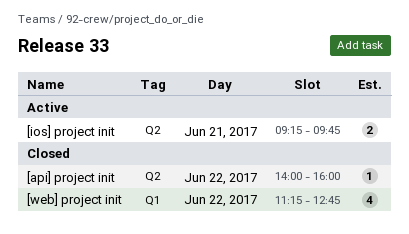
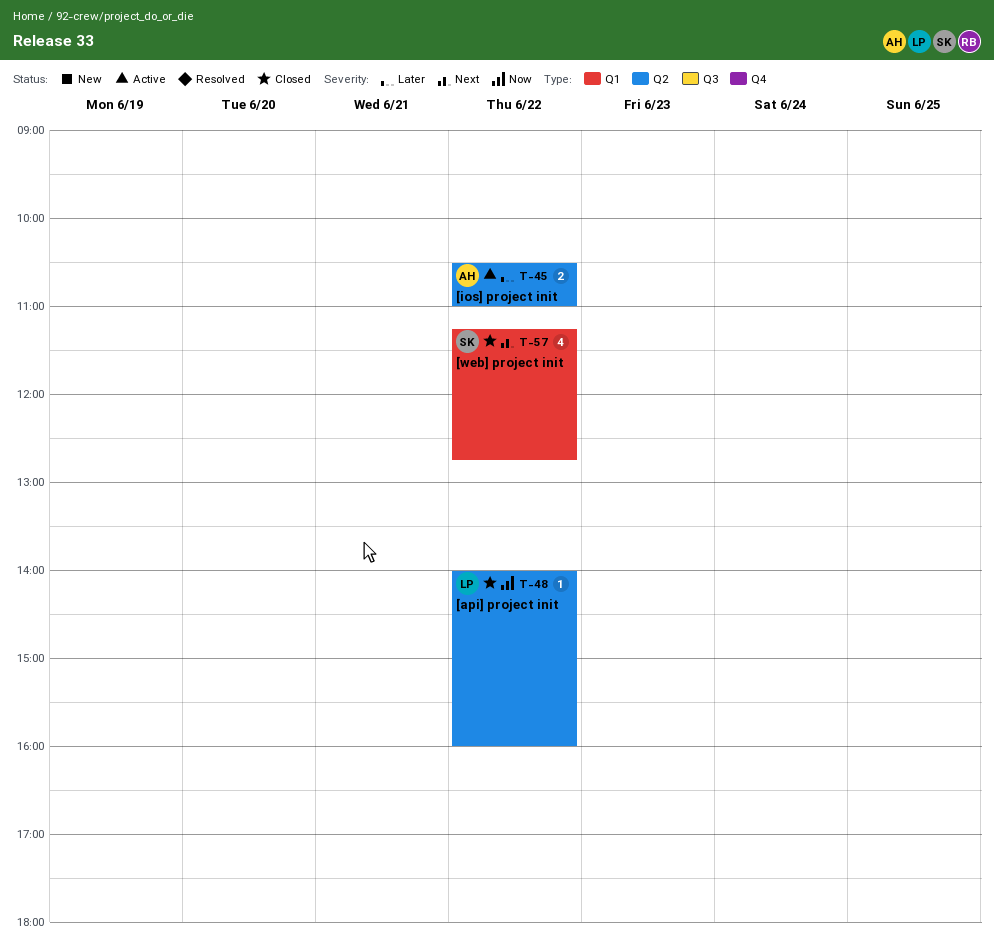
[ios] project init, day: Jun 21 -> Jun 22
[ios] project init, begins: 09:15 -> 10:30
[ios] project init, ends: 09:45 -> 11:00

